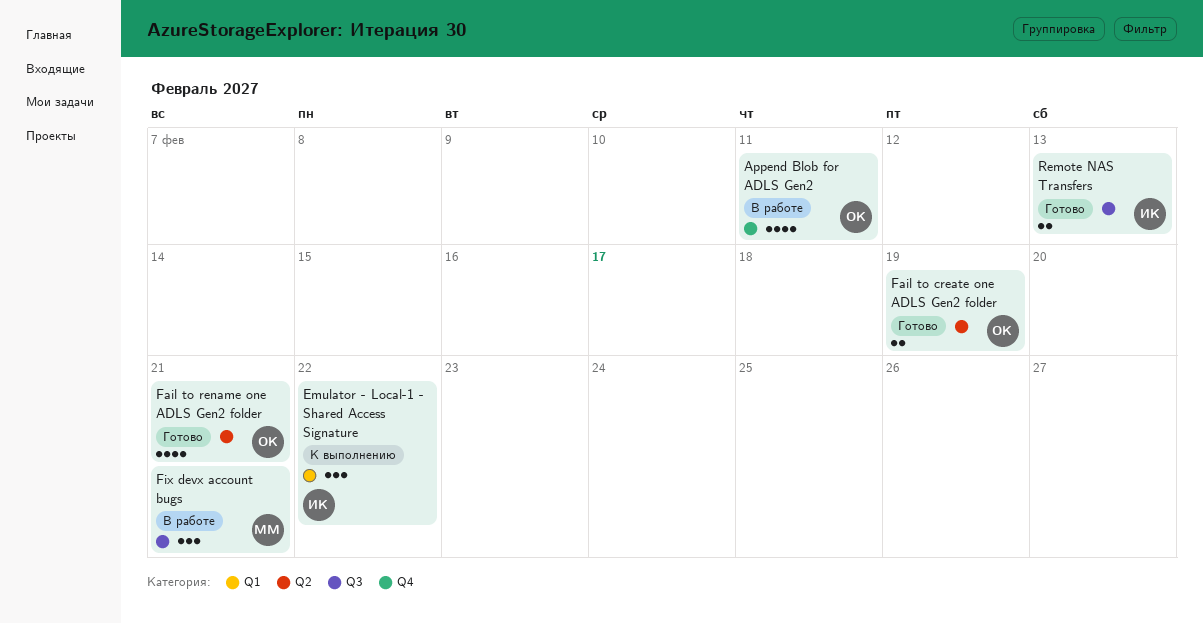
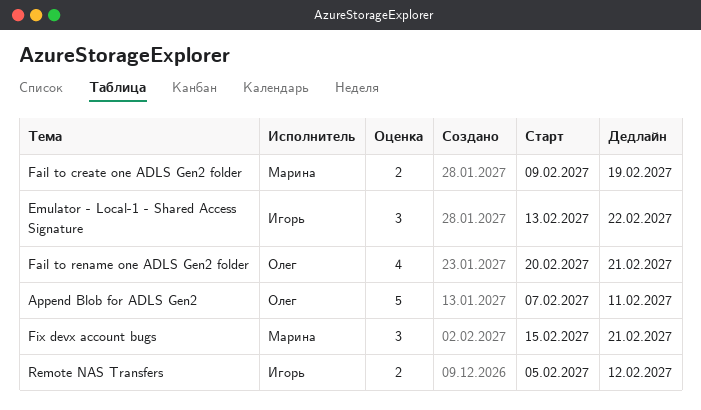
Append Blob for ADLS Gen2, estimate: 4 -> 5
Fail to create one ADLS Gen2 folder, owner: Олег -> Марина
Remote NAS Transfers, due: Feb 13 -> Feb 12

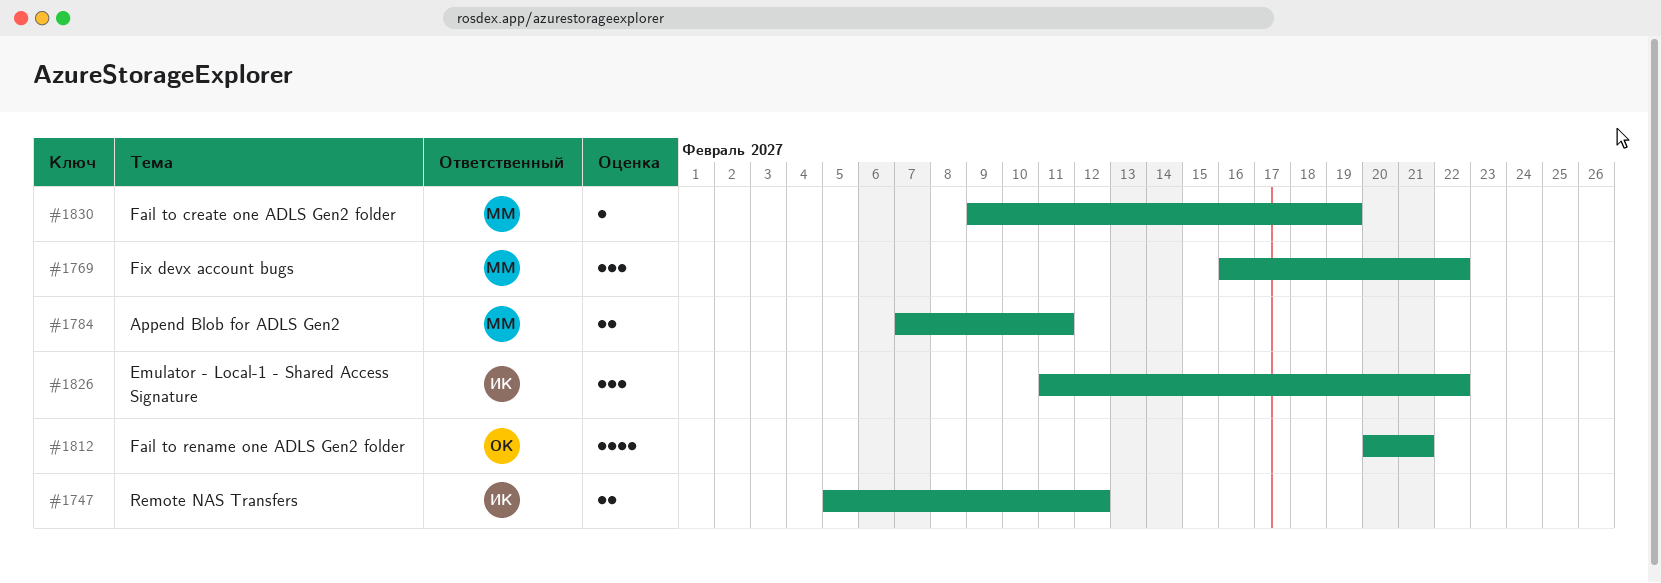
Append Blob for ADLS Gen2, owner: Олег -> Марина
Append Blob for ADLS Gen2, estimate: 5 -> 2
Emulator - Local-1 - Shared Access Signature, start: Feb 13 -> Feb 11
Fail to create one ADLS Gen2 folder, estimate: 2 -> 1
Fix devx account bugs, start: Feb 15 -> Feb 16
Fix devx account bugs, due: Feb 21 -> Feb 22

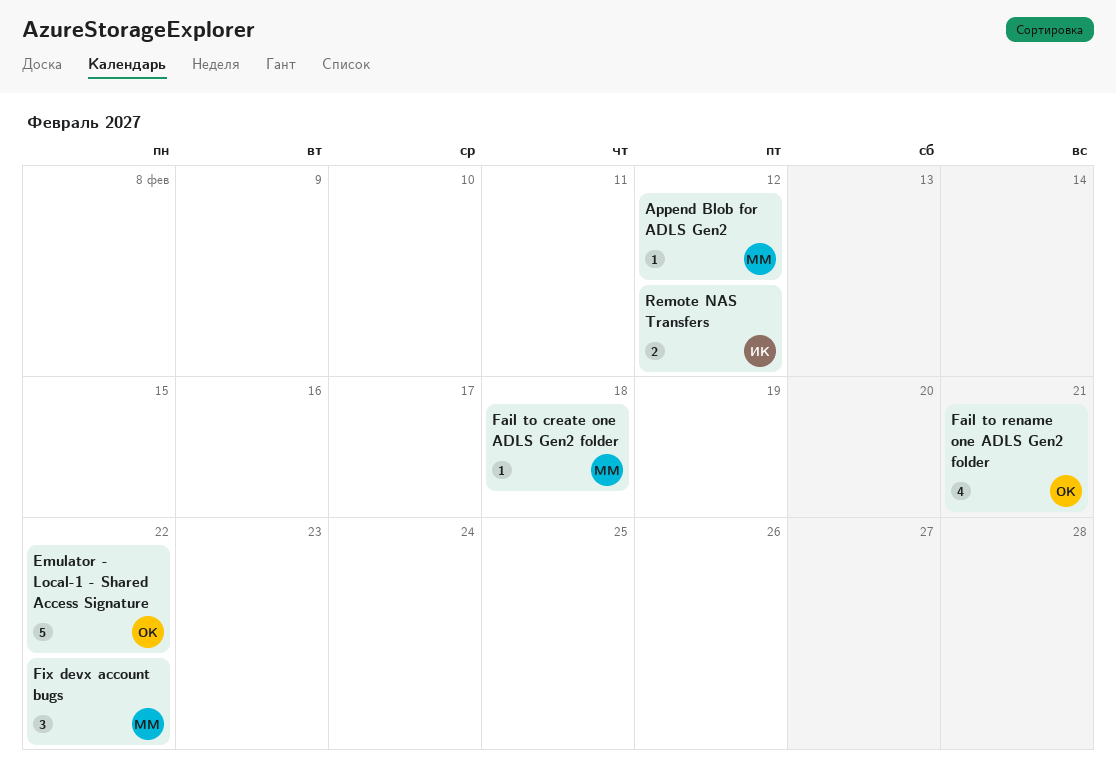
Append Blob for ADLS Gen2, estimate: 2 -> 1
Append Blob for ADLS Gen2, due: Feb 11 -> Feb 12
Emulator - Local-1 - Shared Access Signature, owner: ИК -> ОК
Emulator - Local-1 - Shared Access Signature, estimate: 3 -> 5
Fail to create one ADLS Gen2 folder, due: Feb 19 -> Feb 18

